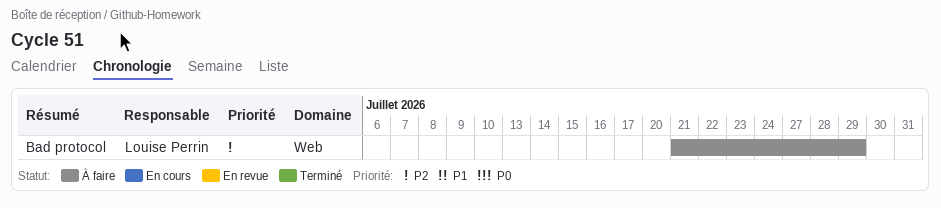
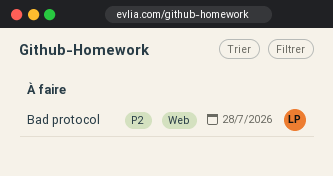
Bad protocol, due: Jul 29 -> Jul 28

